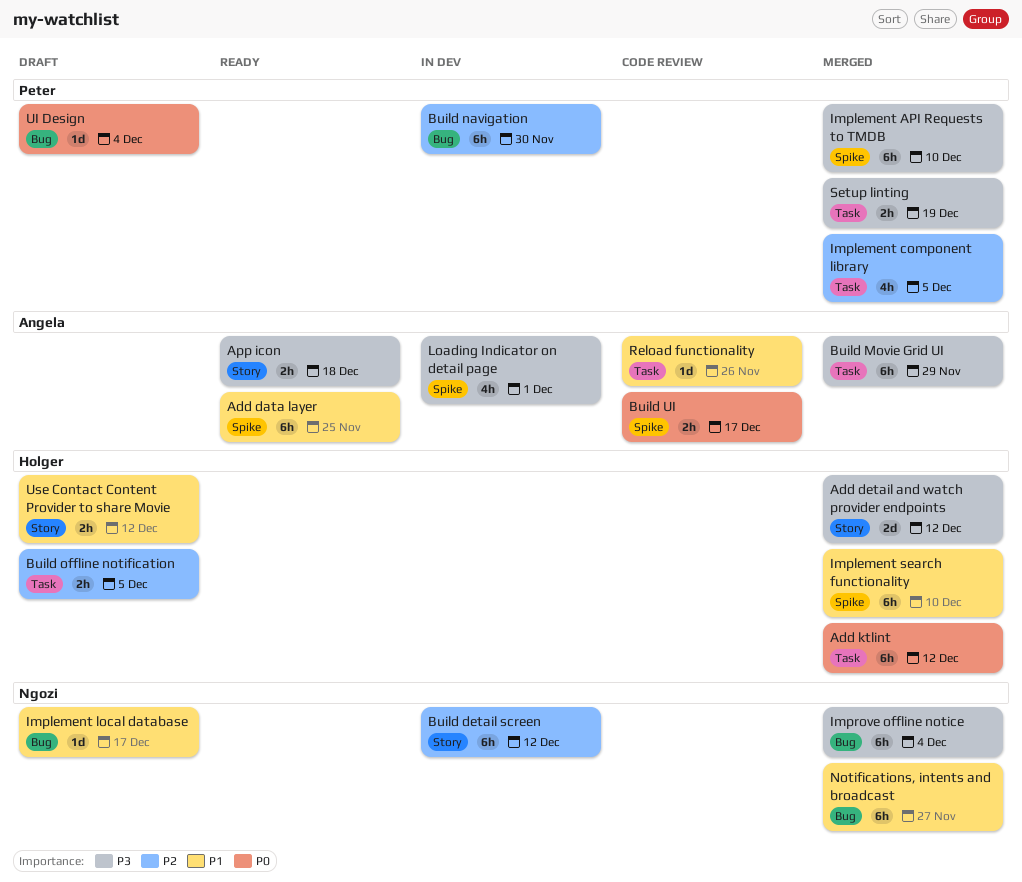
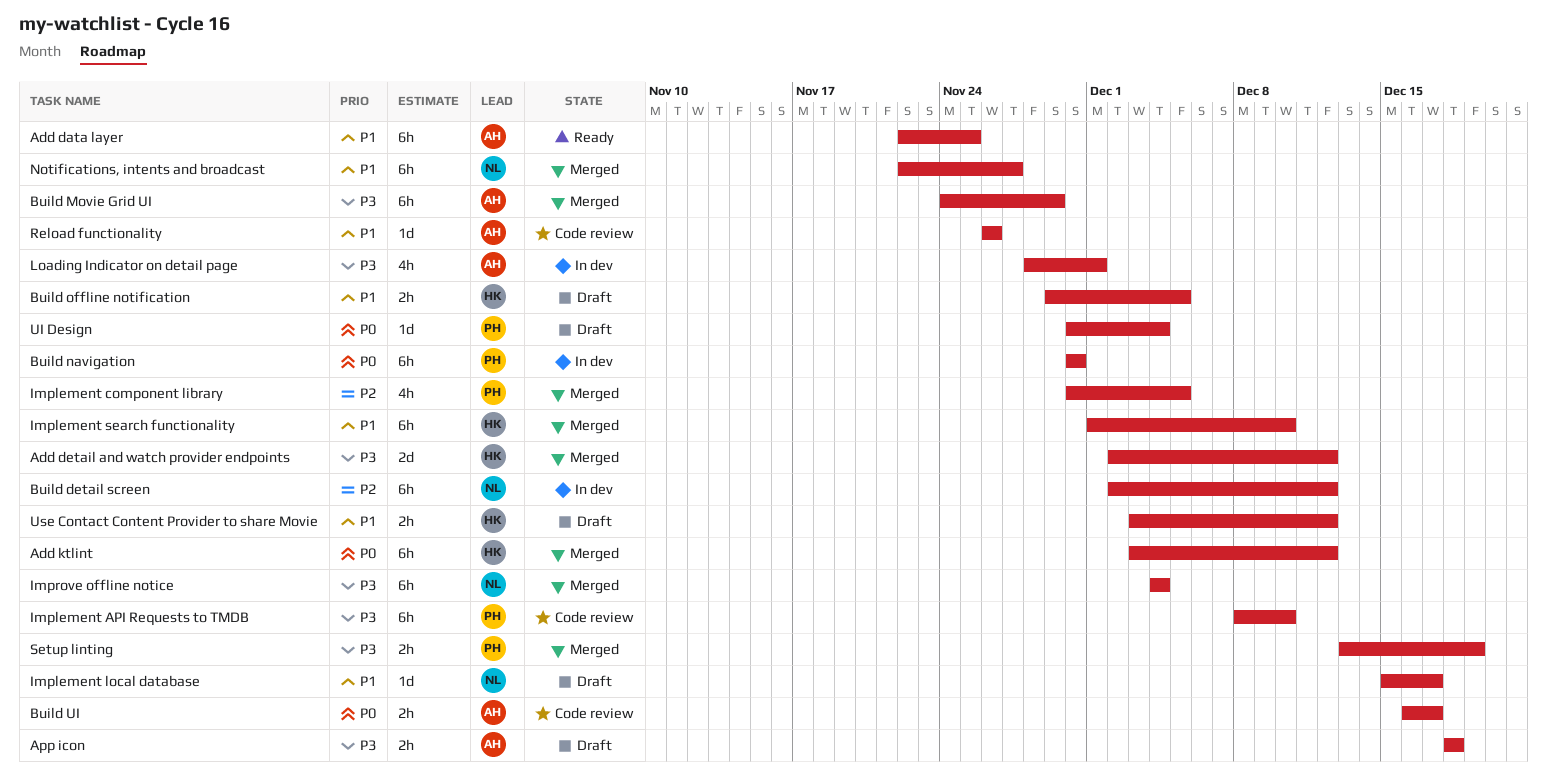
App icon, status: Ready -> Draft
Build navigation, priority: P2 -> P0
Build offline notification, priority: P2 -> P1
Implement API Requests to TMDB, status: Merged -> Code review

